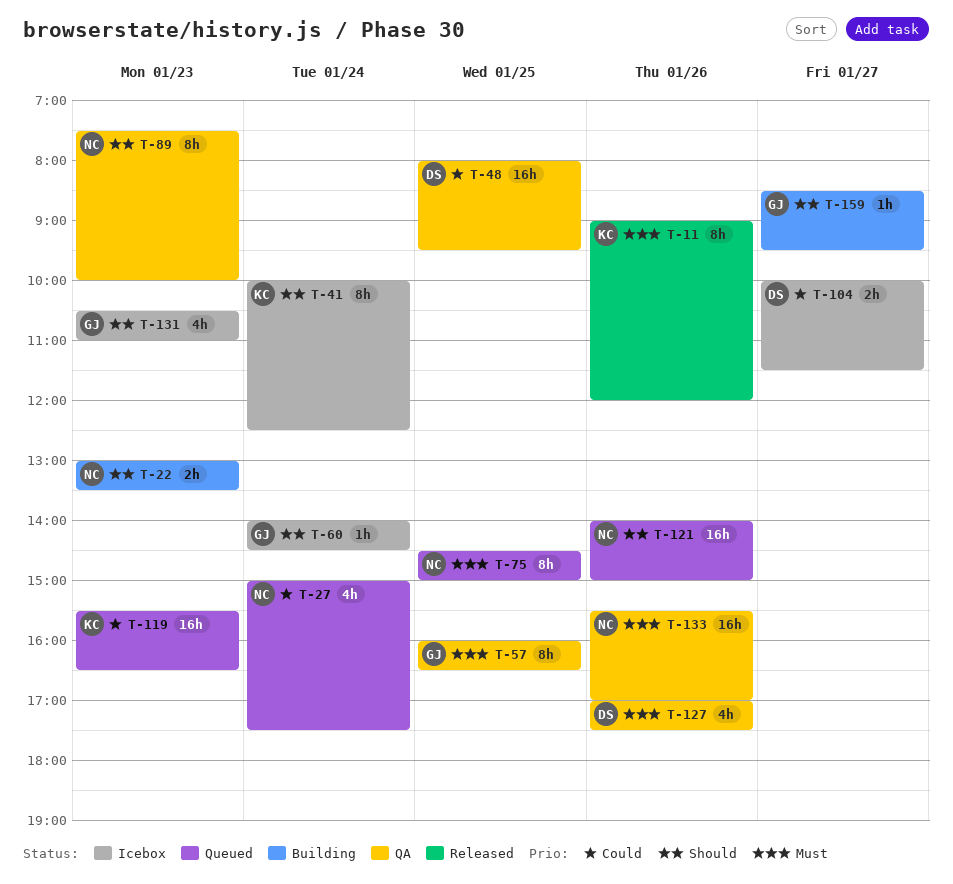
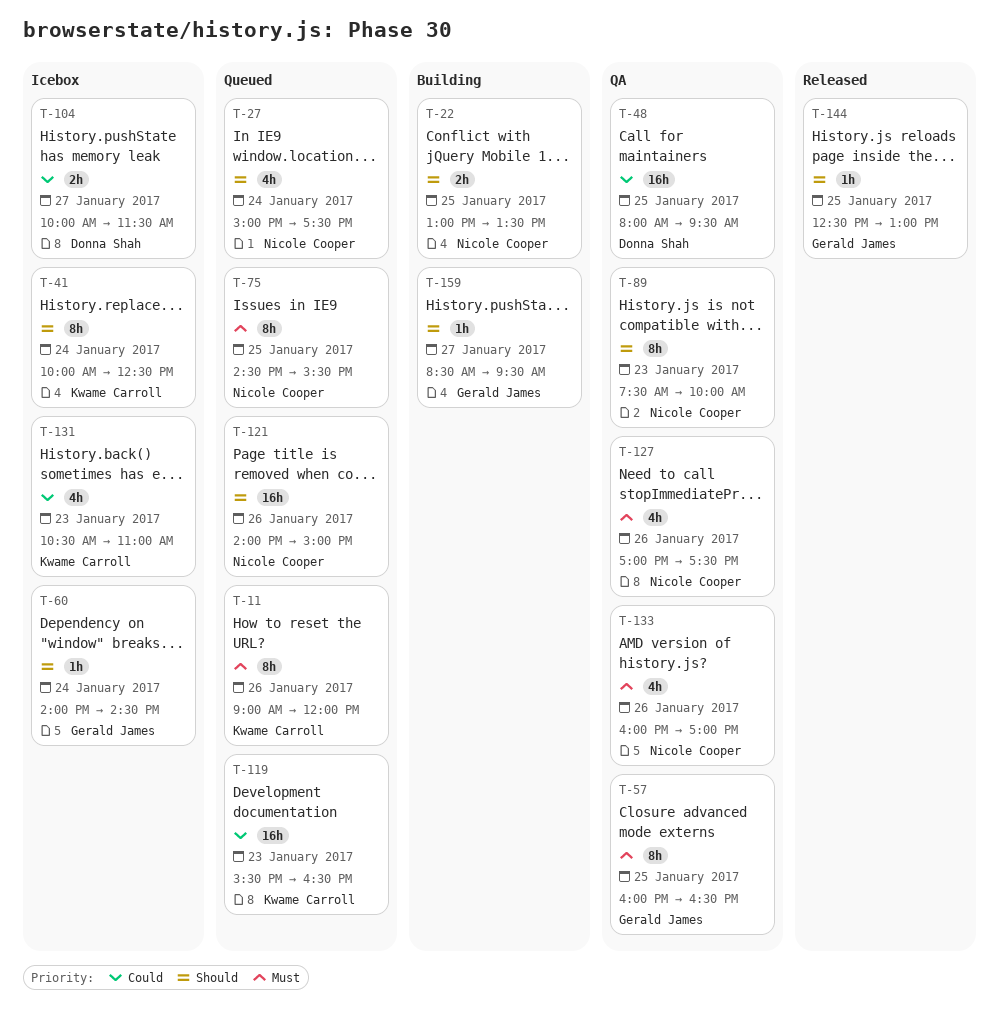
T-11, status: Released -> Queued
T-22, day: Jan 23 -> Jan 25
T-27, priority: Could -> Should
T-75, ends: 15:00 -> 15:30
T-127, owner: Donna Shah -> Nicole Cooper
T-131, owner: Gerald James -> Kwame Carroll
T-131, priority: Should -> Could
T-133, estimate: 16h -> 4h
T-133, begins: 15:30 -> 16:00
T-144: none -> present

